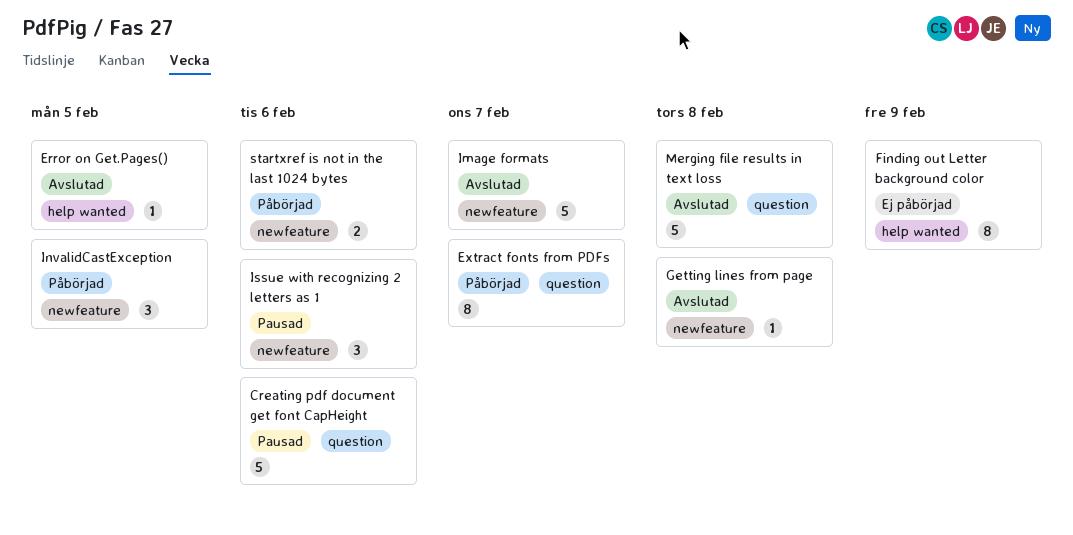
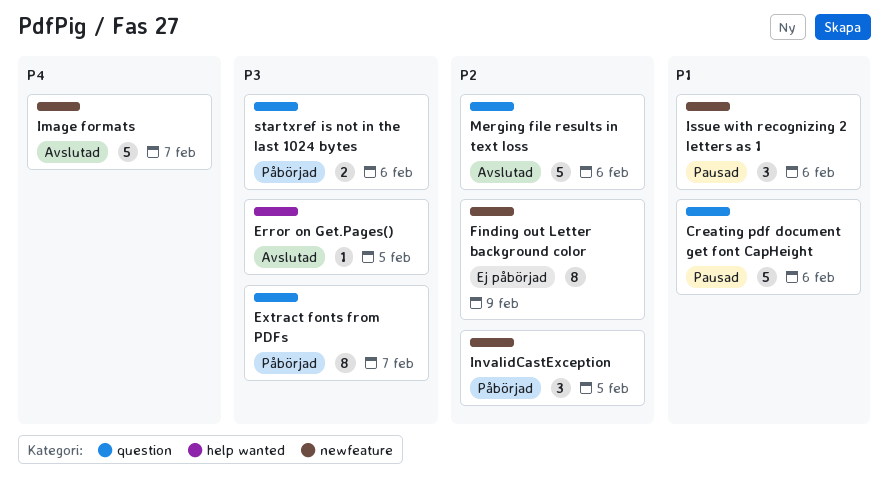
Finding out Letter background color, label: help wanted -> newfeature
Getting lines from page: present -> none
Merging file results in text loss, due: Feb 8 -> Feb 6
startxref is not in the last 1024 bytes, label: newfeature -> question

